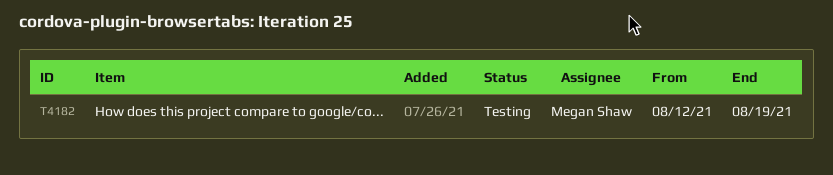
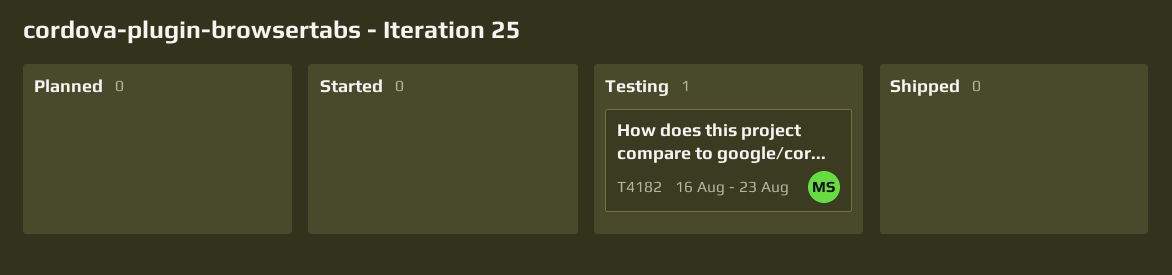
T4182, start: Aug 12 -> Aug 16
T4182, due: Aug 19 -> Aug 23

